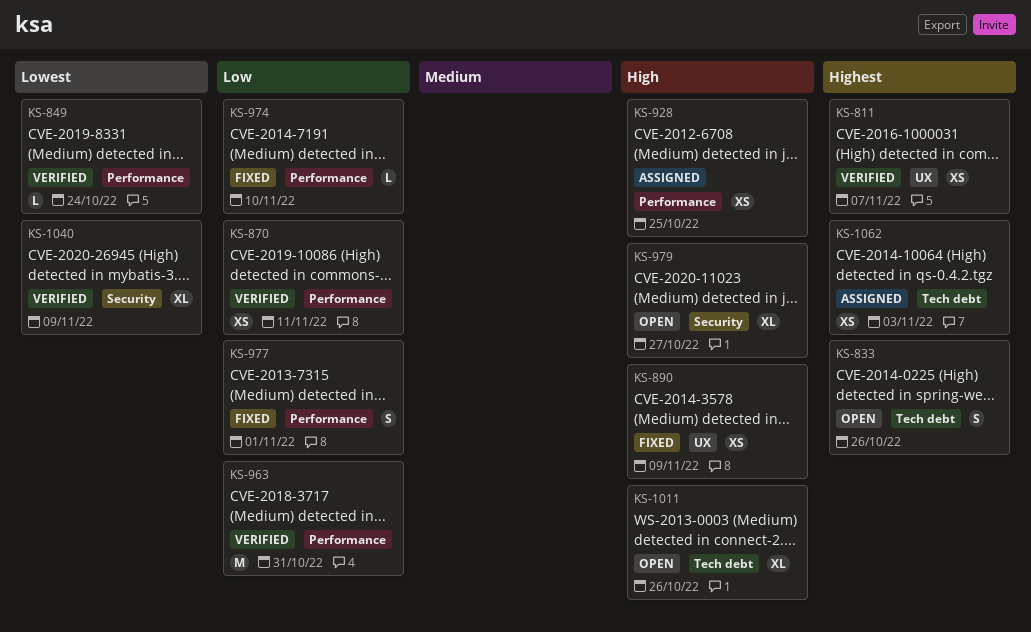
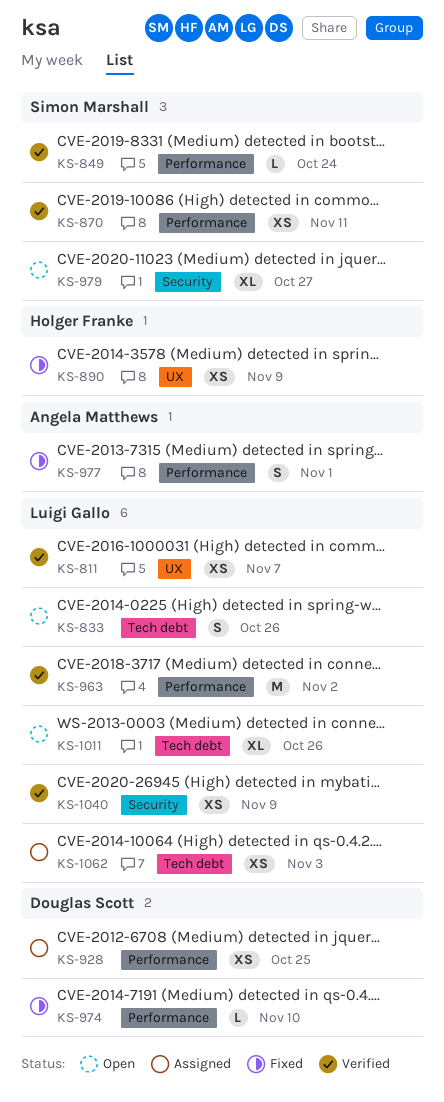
KS-963, due: Oct 31 -> Nov 2
KS-1040, estimate: XL -> XS

